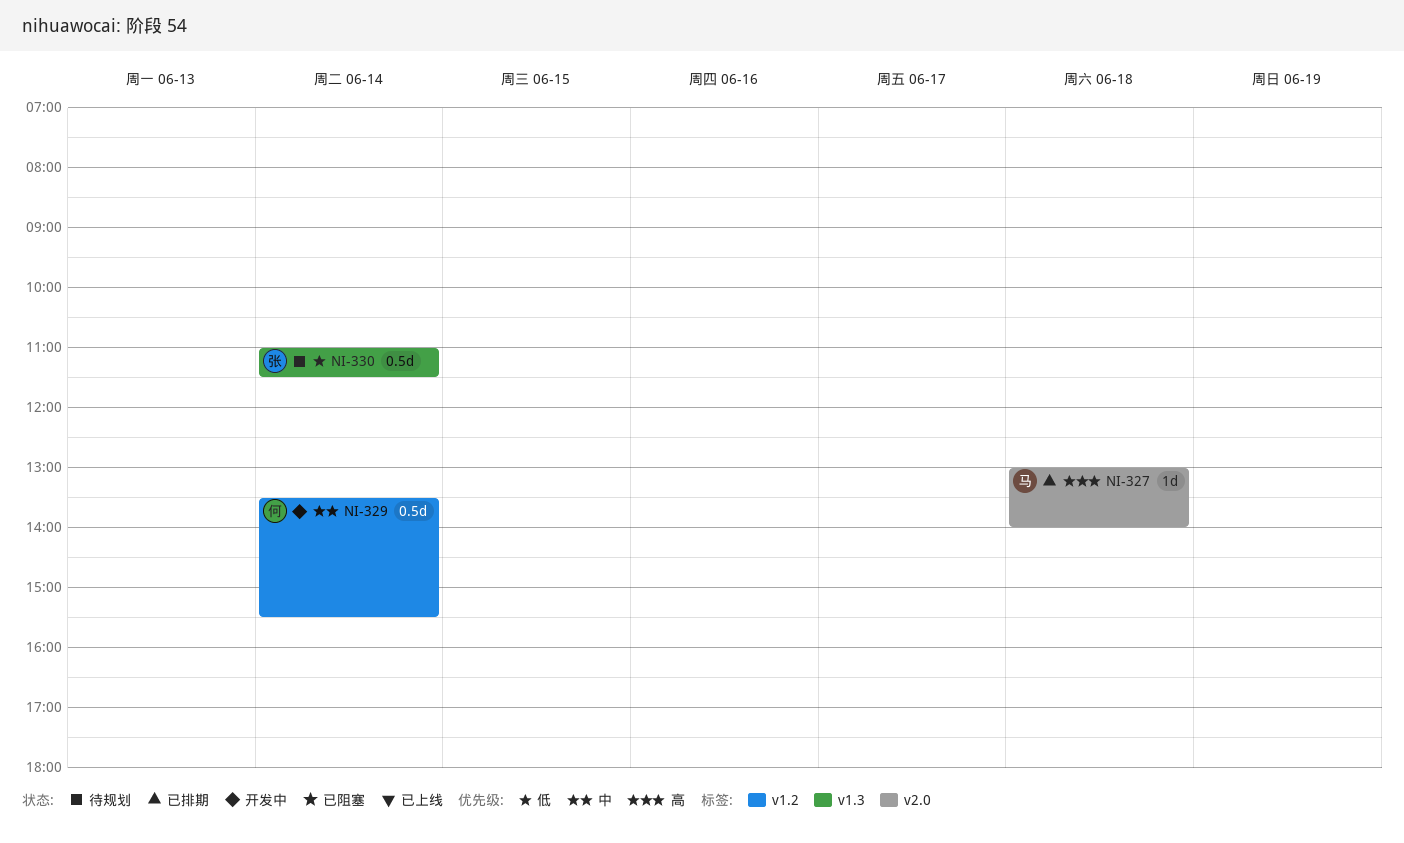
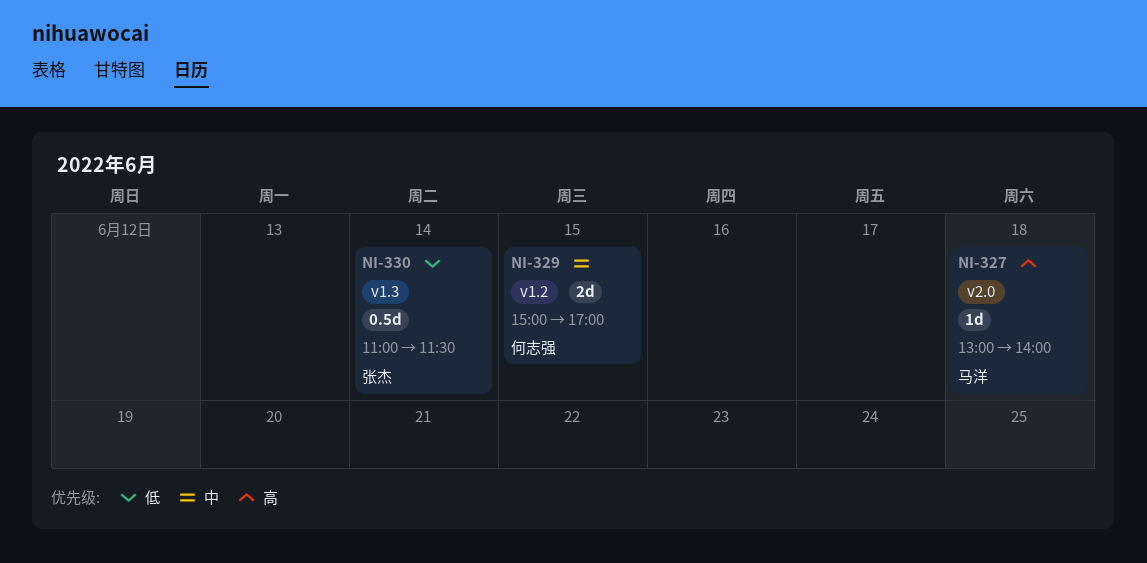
NI-329, estimate: 0.5d -> 2d
NI-329, day: Jun 14 -> Jun 15
NI-329, begins: 13:30 -> 15:00
NI-329, ends: 15:30 -> 17:00

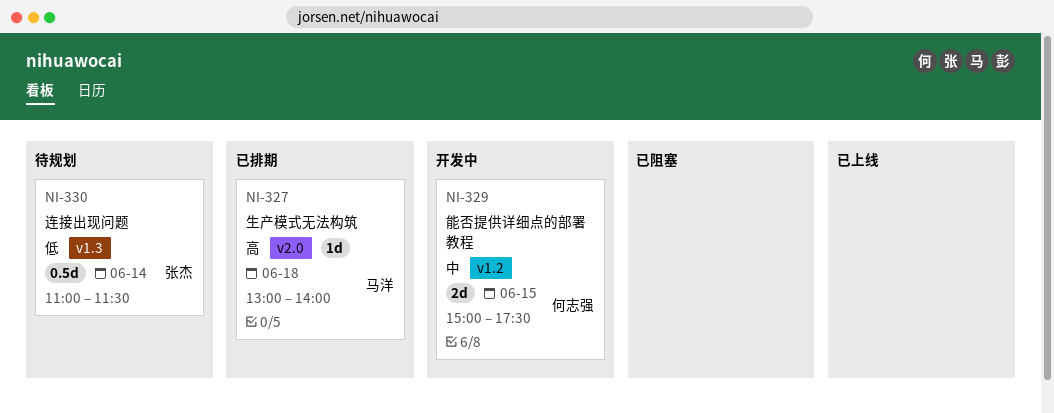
NI-329, ends: 17:00 -> 17:30

